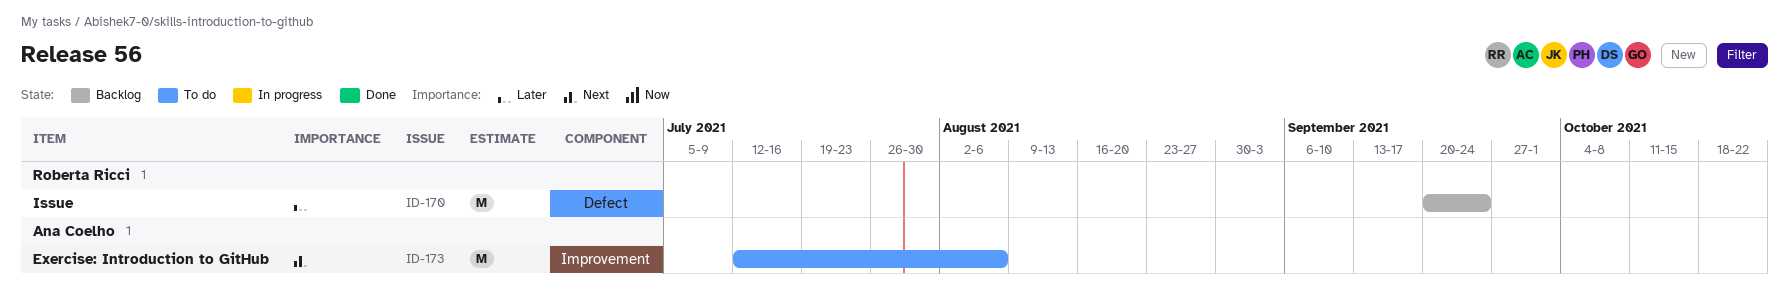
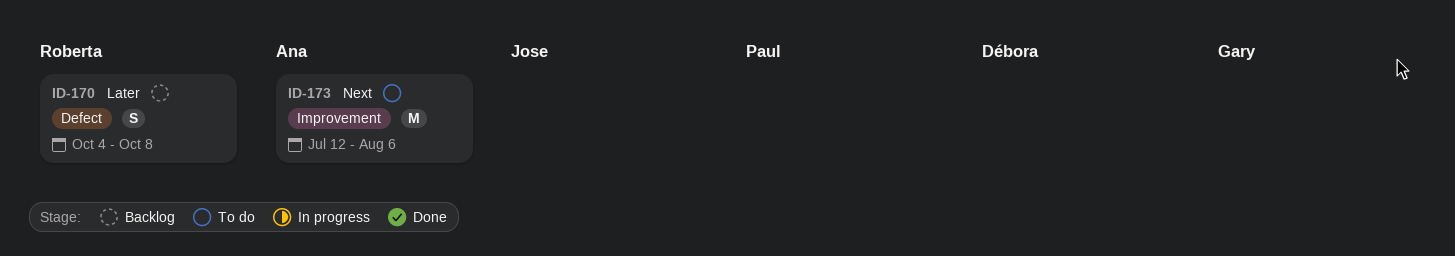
ID-170, estimate: M -> S
ID-170, start: Sep 20 -> Oct 4
ID-170, due: Sep 24 -> Oct 8

